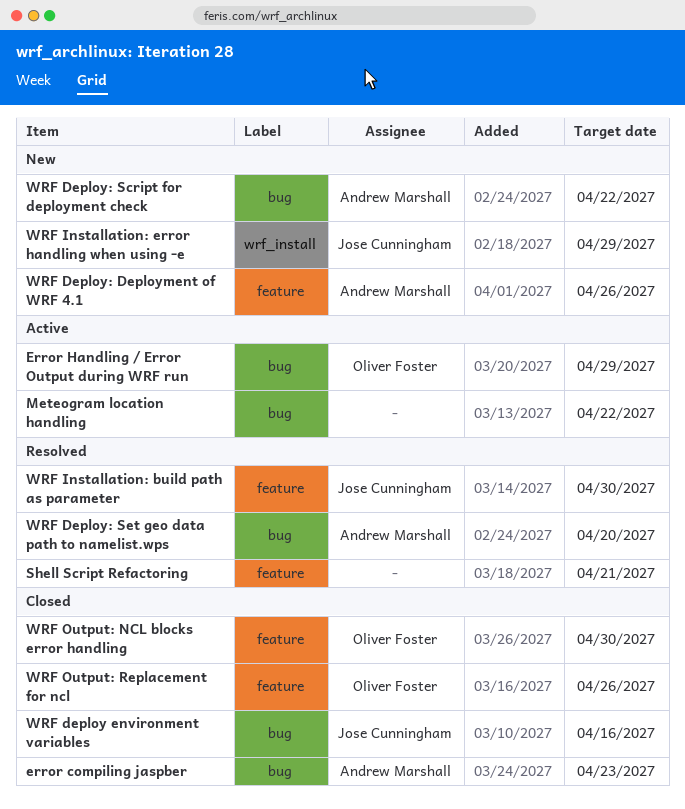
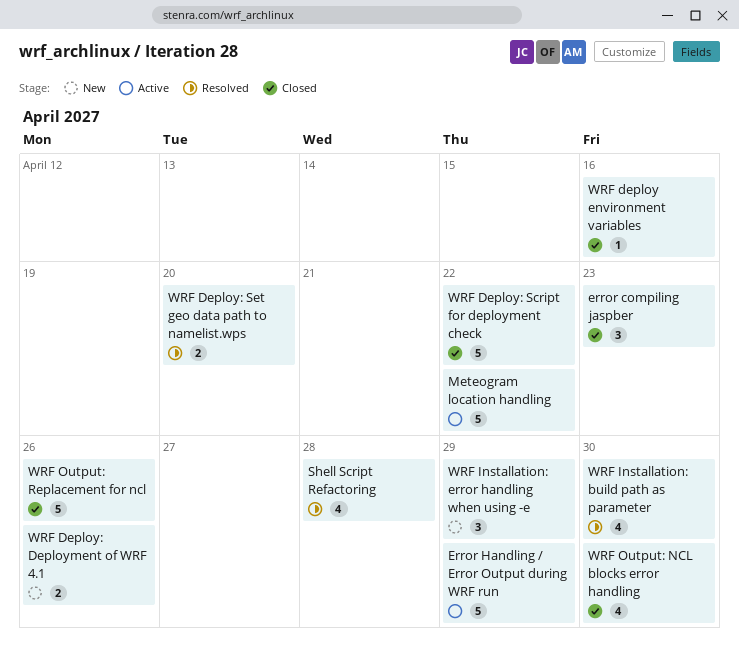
Shell Script Refactoring, due: Apr 21 -> Apr 28
WRF Deploy: Script for deployment check, status: New -> Closed

